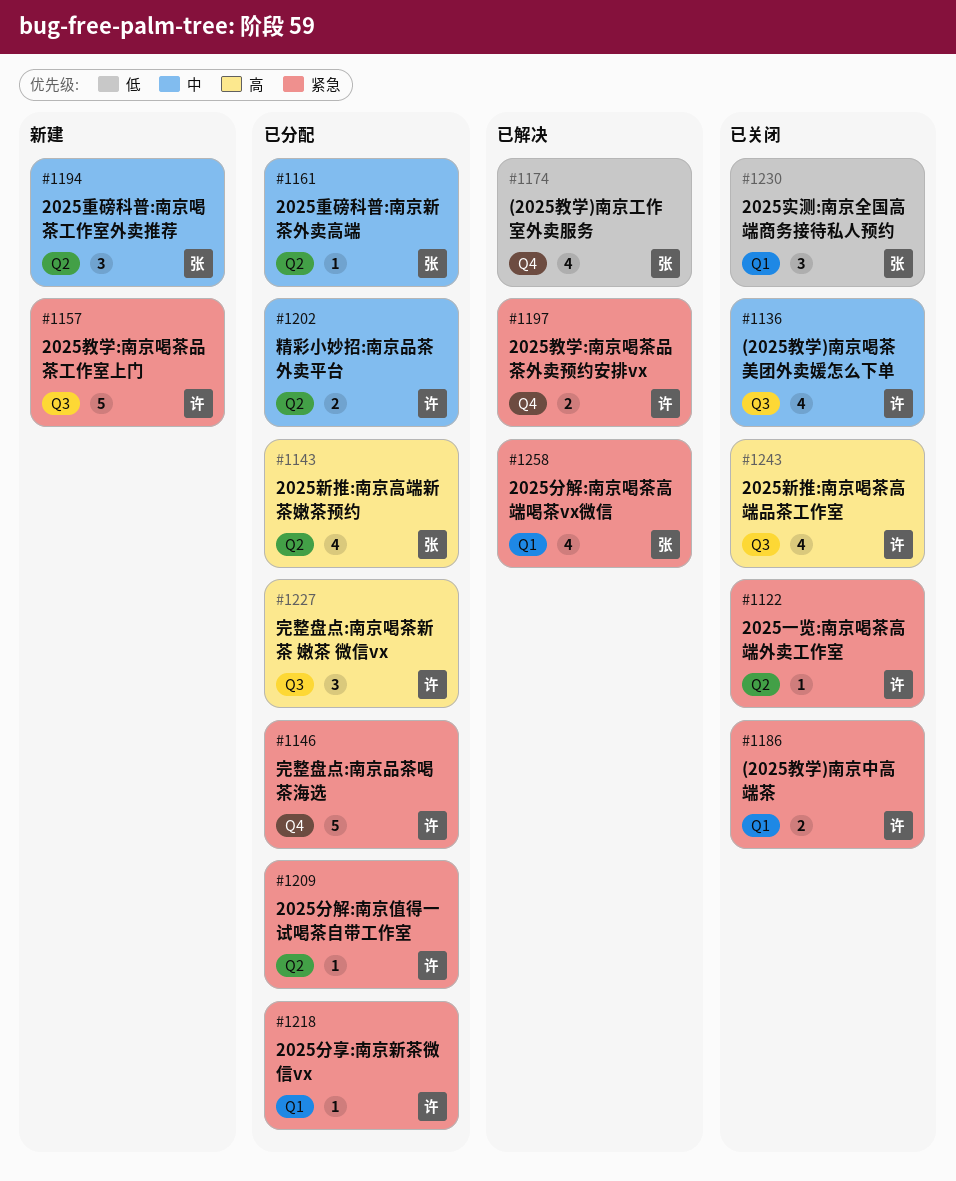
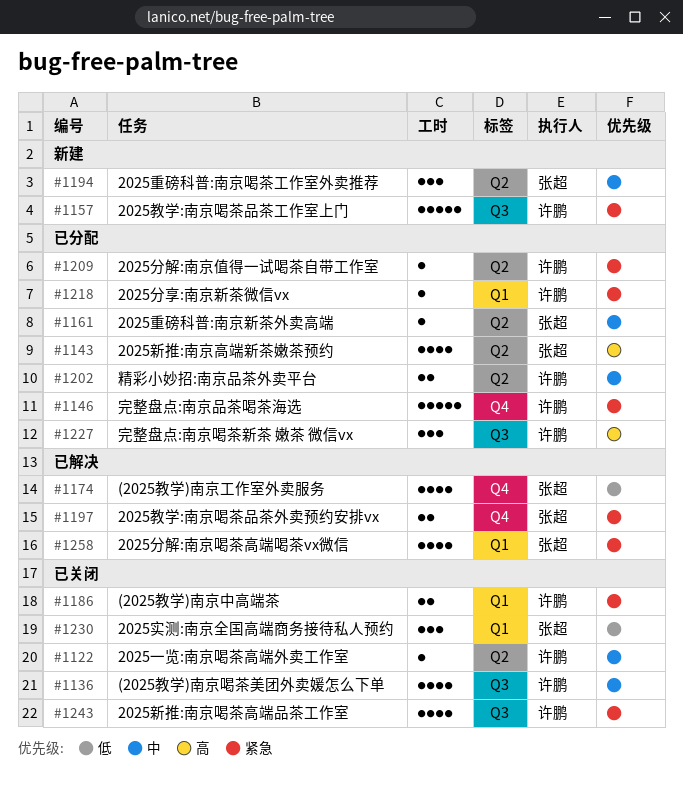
#1122, priority: 紧急 -> 中
#1197, owner: 许鹏 -> 张超
#1243, priority: 高 -> 紧急

